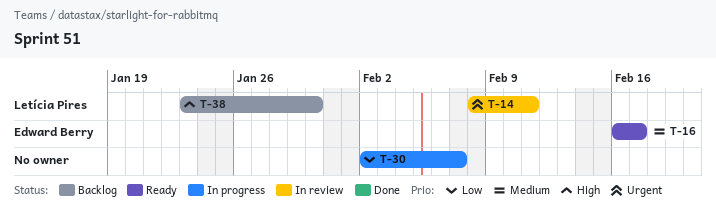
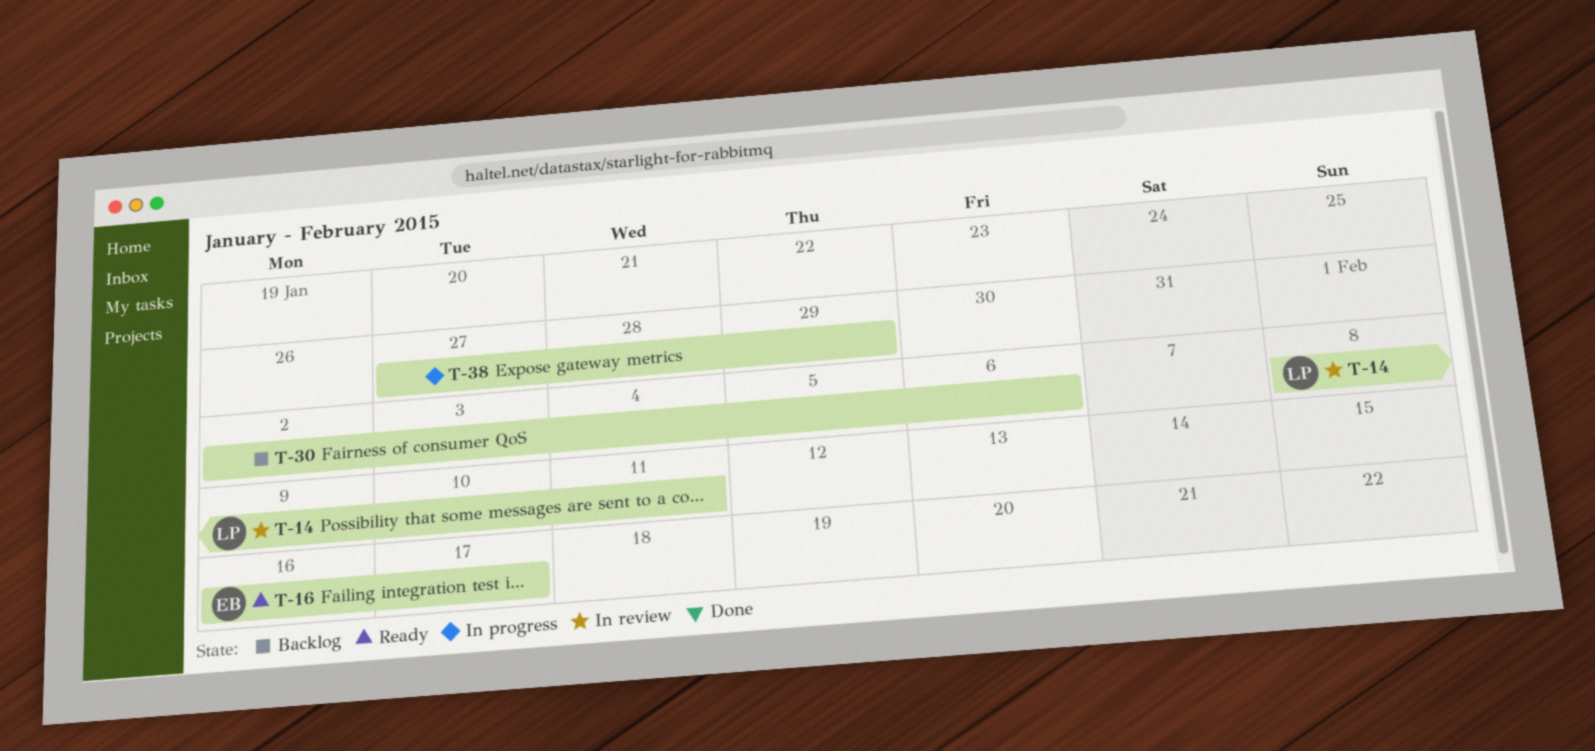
T-30, status: In progress -> Backlog
T-30, due: Feb 7 -> Feb 6
T-38, status: Backlog -> In progress
T-38, owner: Letícia Pires -> none
T-38, start: Jan 23 -> Jan 27
T-38, due: Jan 30 -> Jan 29

